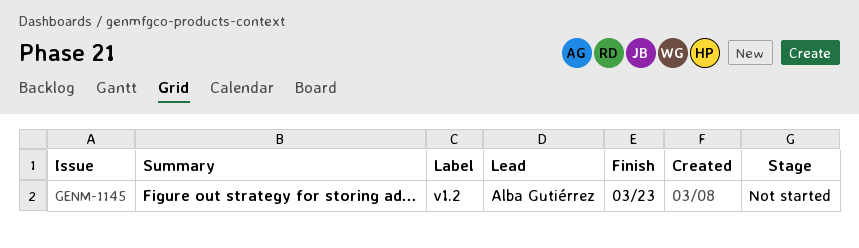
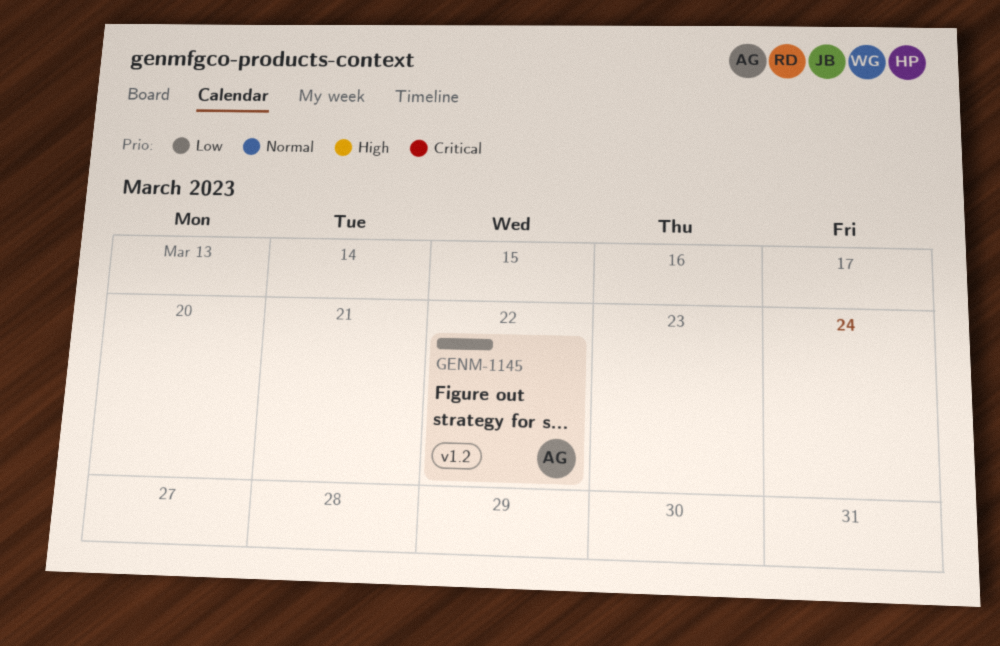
GENM-1145, due: Mar 23 -> Mar 22

